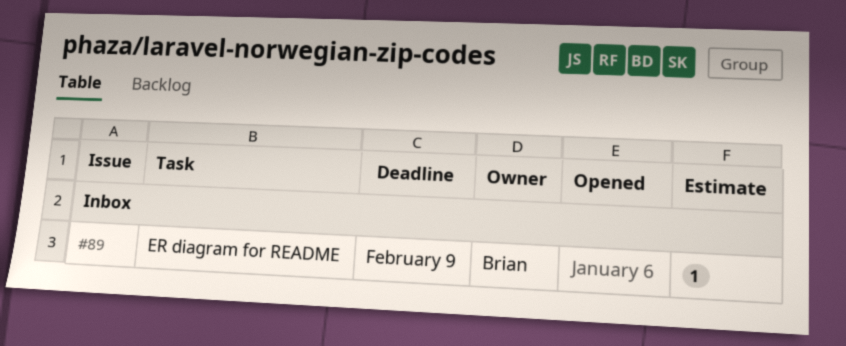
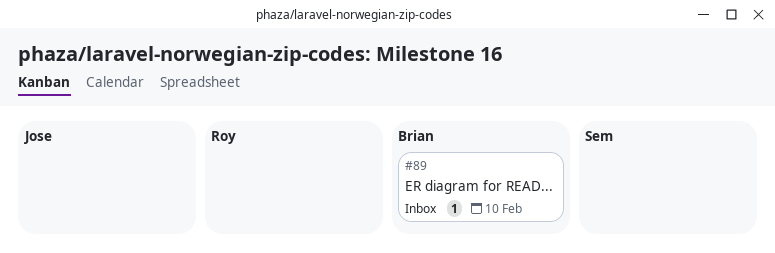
#89, due: Feb 9 -> Feb 10

